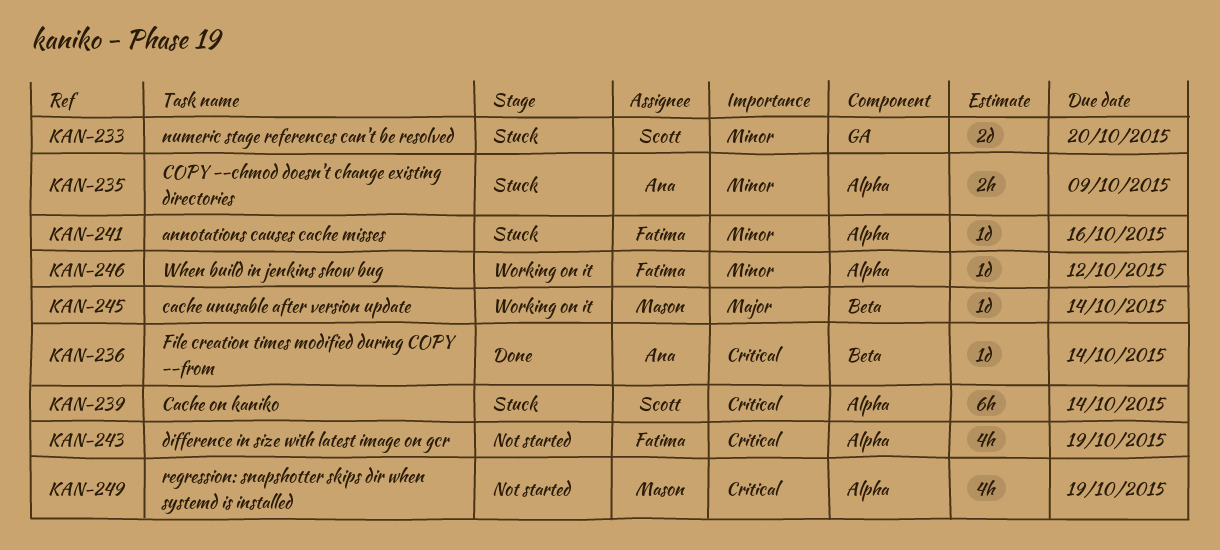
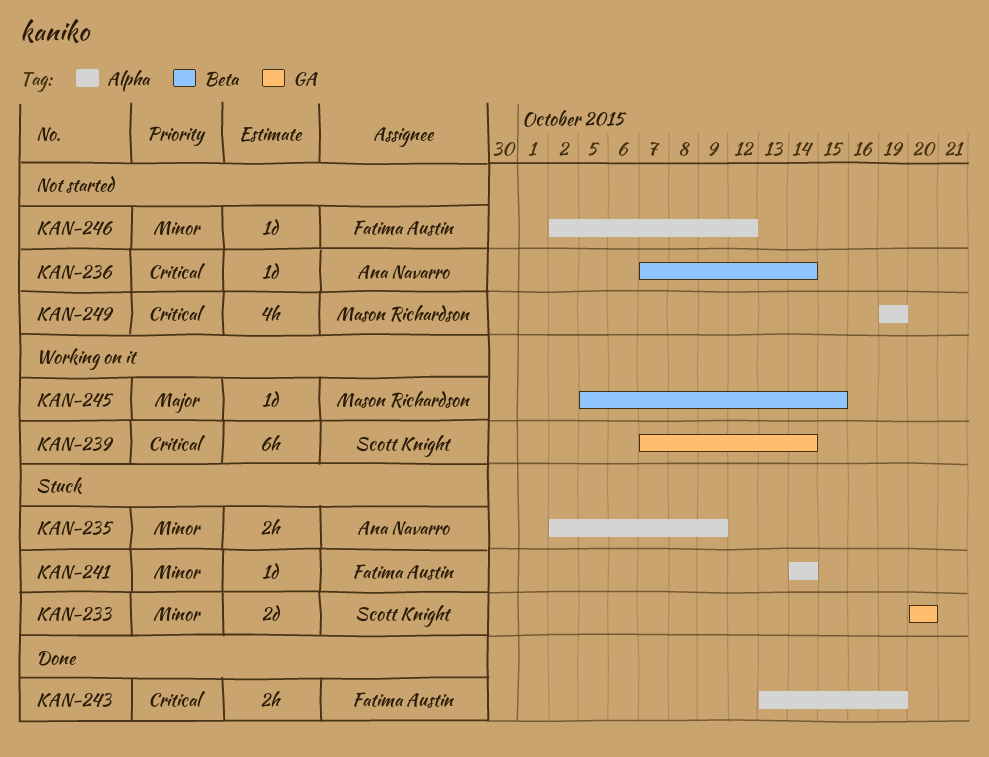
KAN-236, status: Done -> Not started
KAN-239, status: Stuck -> Working on it
KAN-239, label: Alpha -> GA
KAN-241, due: Oct 16 -> Oct 14
KAN-243, status: Not started -> Done
KAN-243, estimate: 4h -> 2h
KAN-245, due: Oct 14 -> Oct 15
KAN-246, status: Working on it -> Not started

